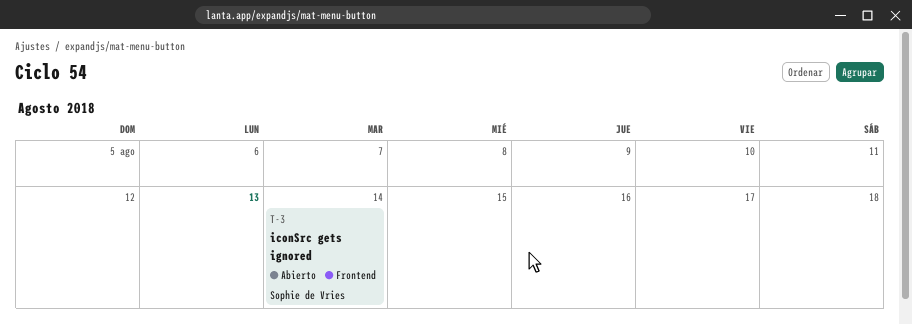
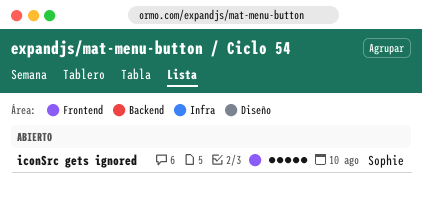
iconSrc gets ignored, due: Aug 14 -> Aug 10

